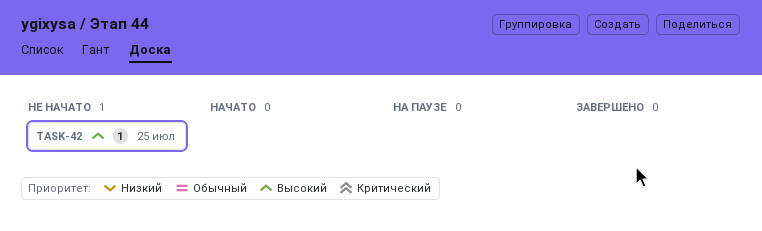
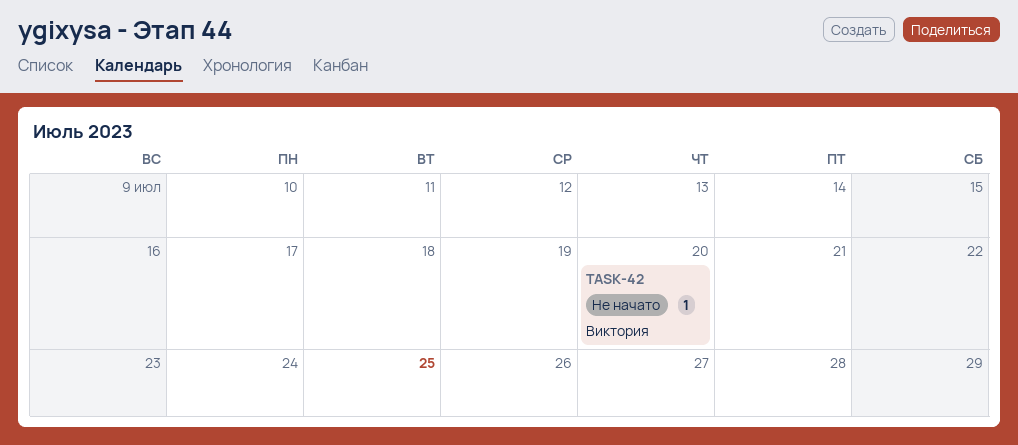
TASK-42, due: Jul 25 -> Jul 20

